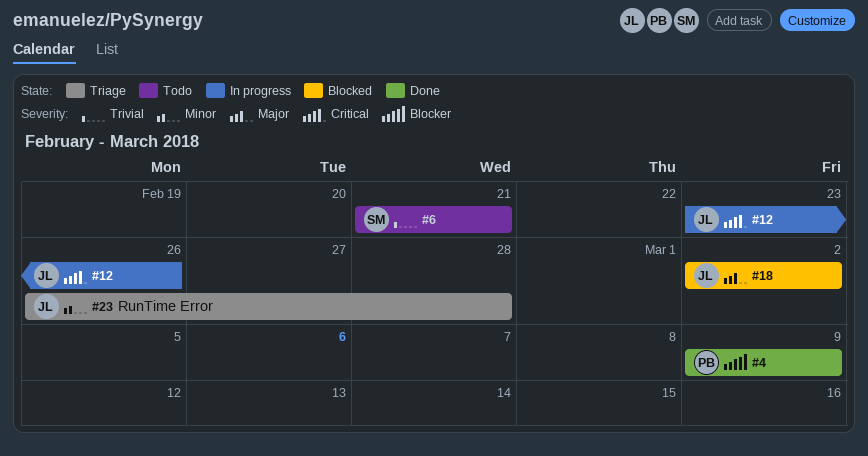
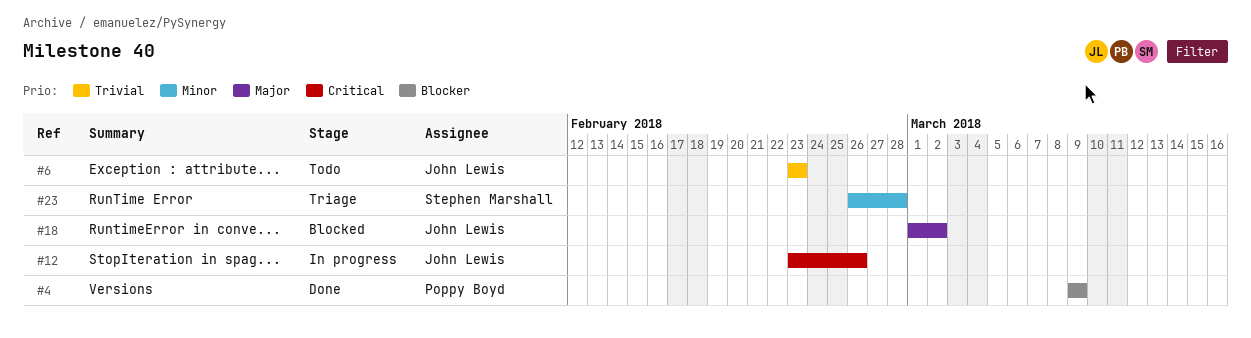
#6, owner: Stephen Marshall -> John Lewis
#6, start: Feb 21 -> Feb 23
#6, due: Feb 21 -> Feb 23
#18, start: Mar 2 -> Mar 1
#23, owner: John Lewis -> Stephen Marshall

